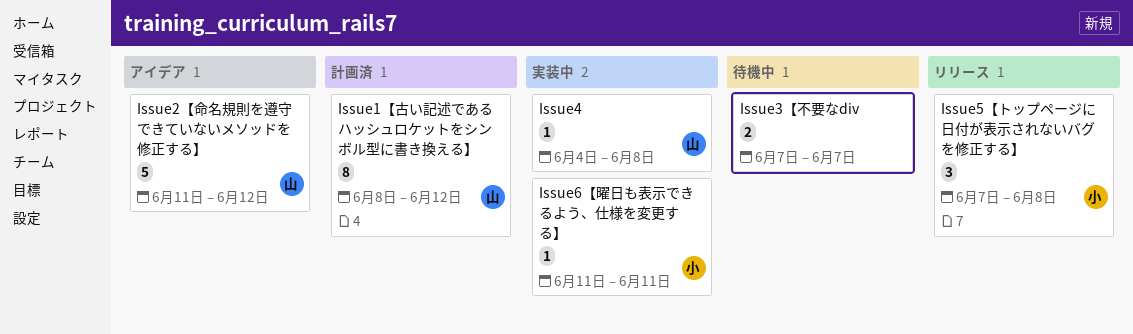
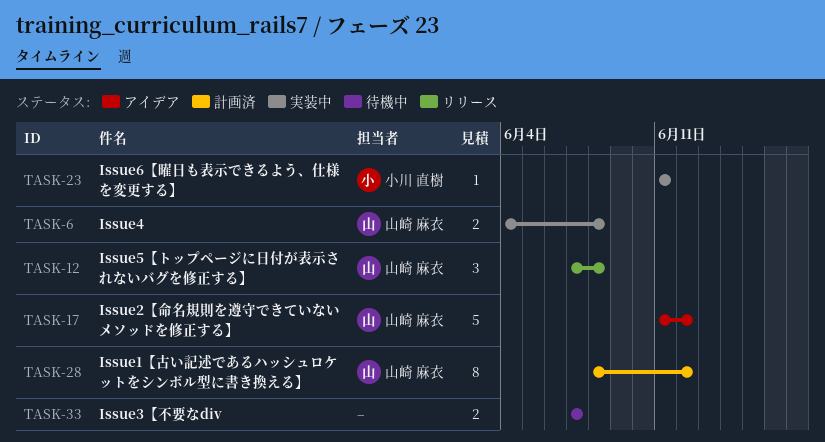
Issue4, estimate: 1 -> 2
Issue5【トップページに日付が表示されないバグを修正する】, owner: 小川 直樹 -> 山崎 麻衣

